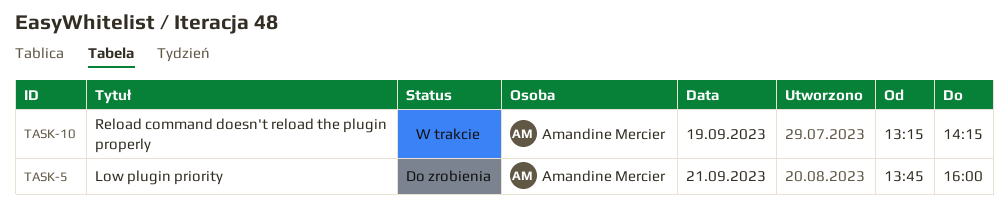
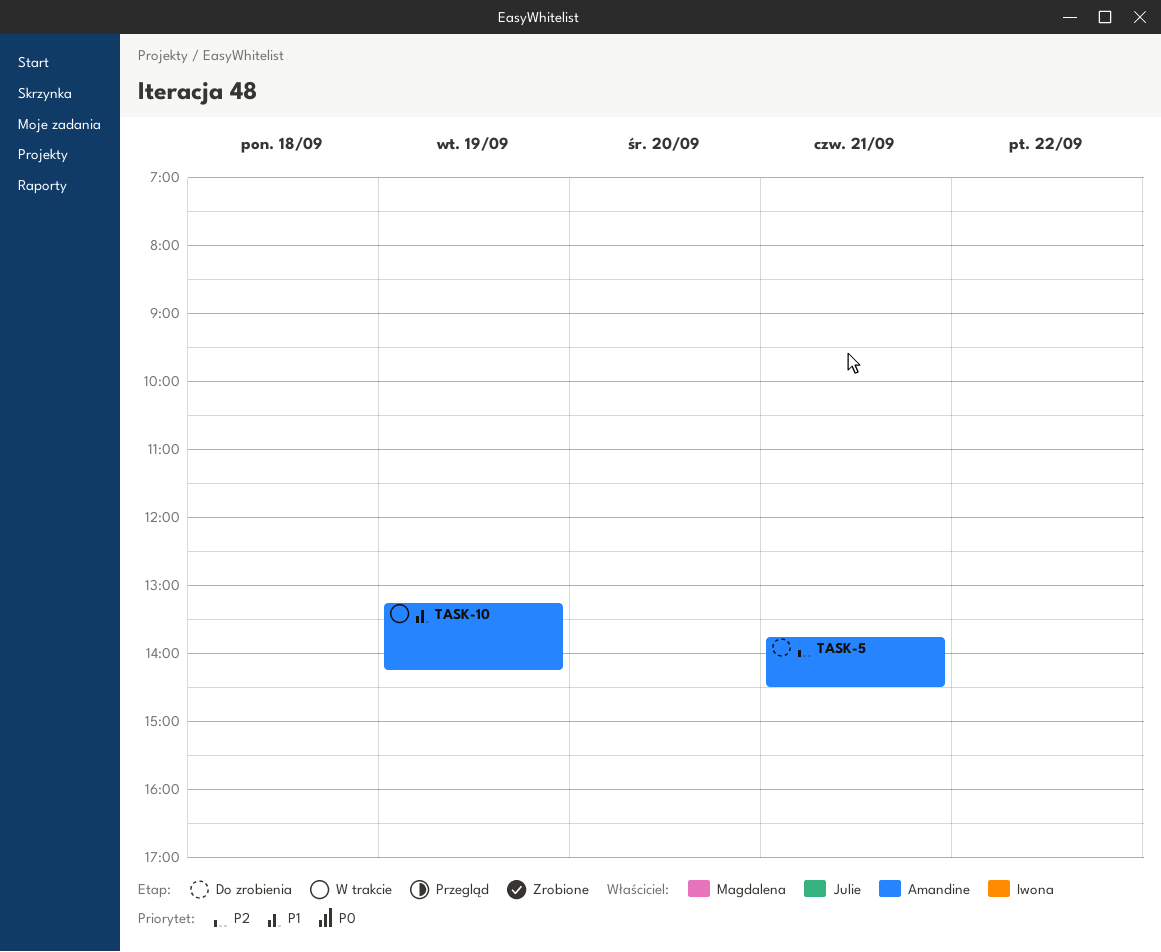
TASK-5, ends: 16:00 -> 14:30

